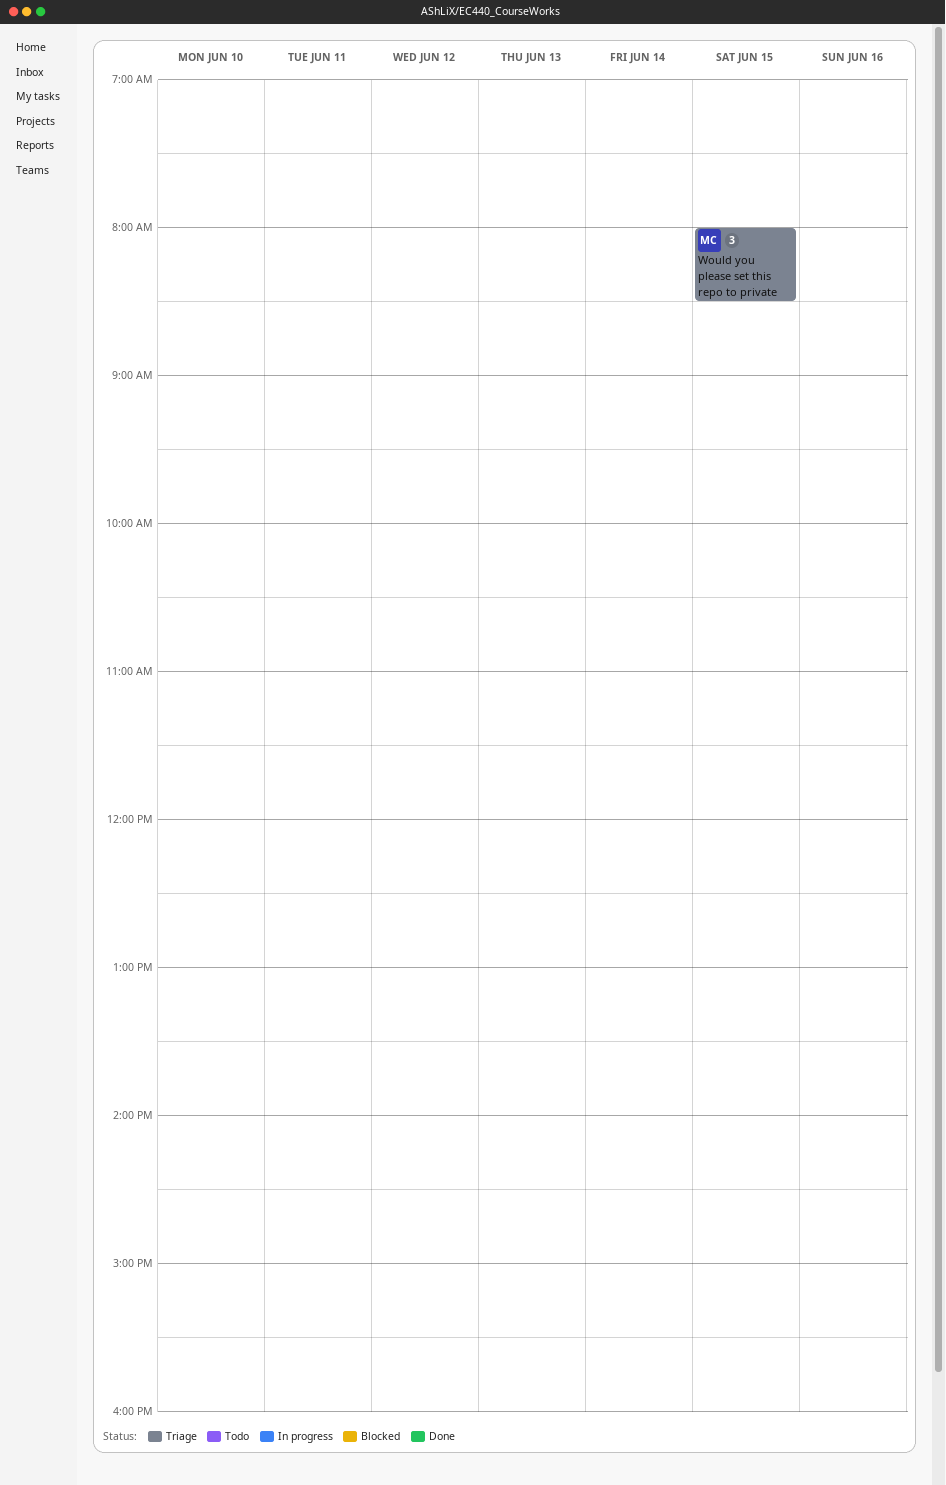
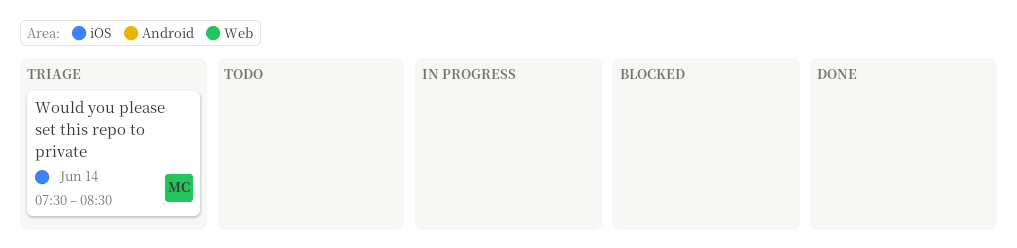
Would you please set this repo to private, day: Jun 15 -> Jun 14
Would you please set this repo to private, begins: 08:00 -> 07:30

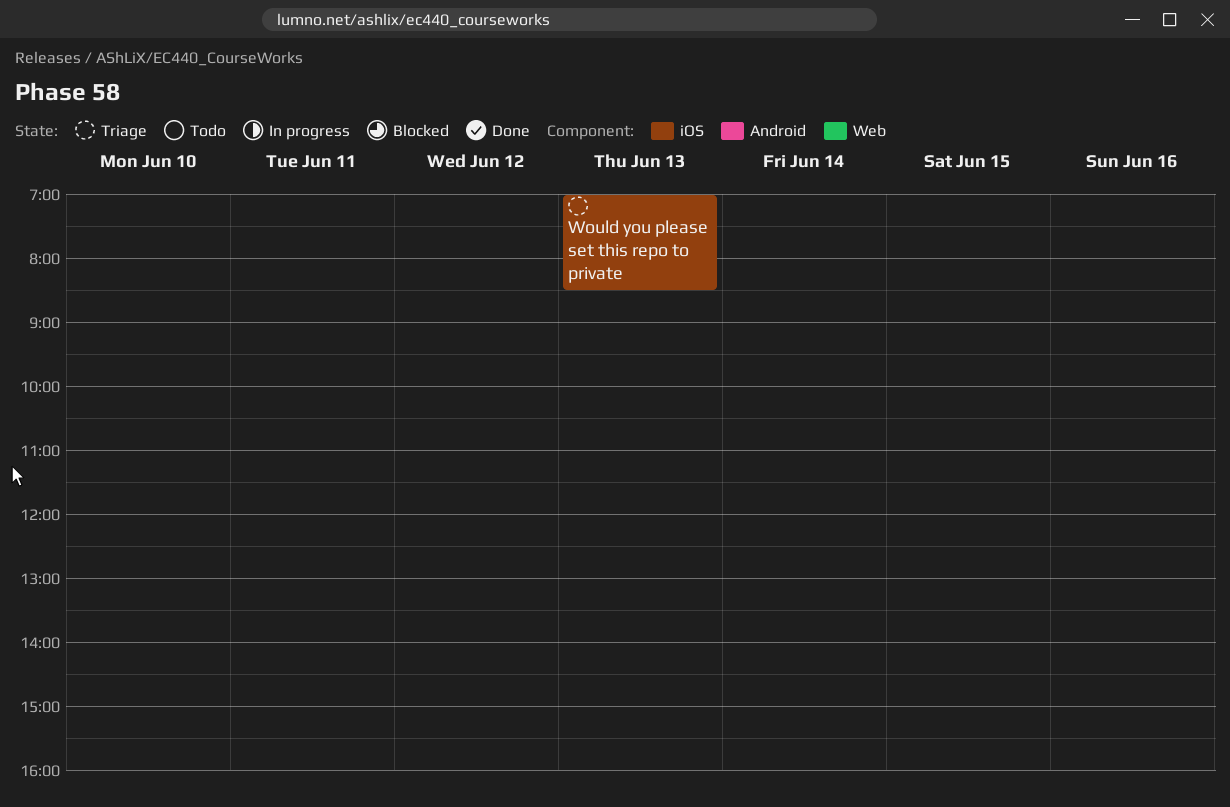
Would you please set this repo to private, day: Jun 14 -> Jun 13
Would you please set this repo to private, begins: 07:30 -> 07:00

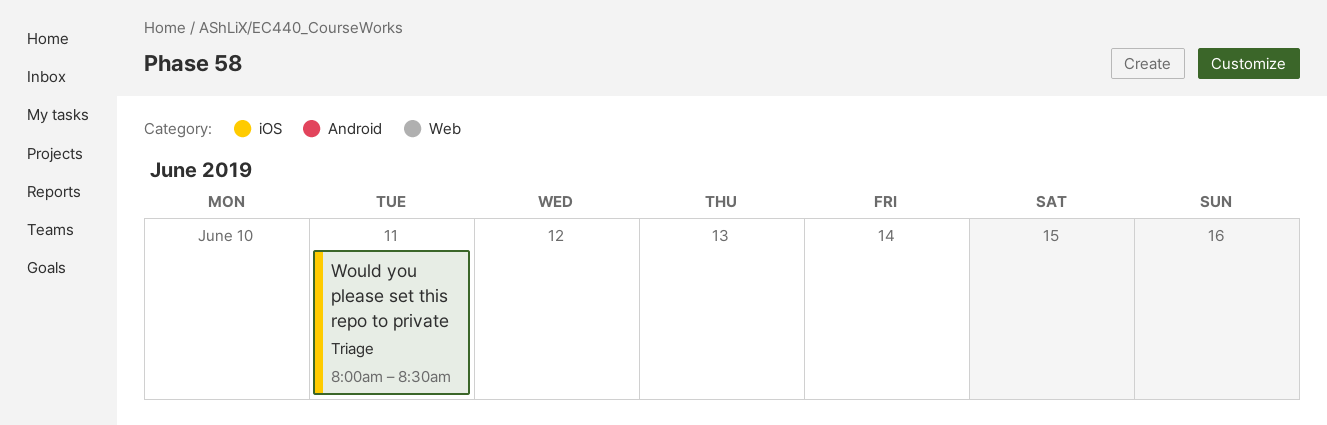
Would you please set this repo to private, day: Jun 13 -> Jun 11
Would you please set this repo to private, begins: 07:00 -> 08:00

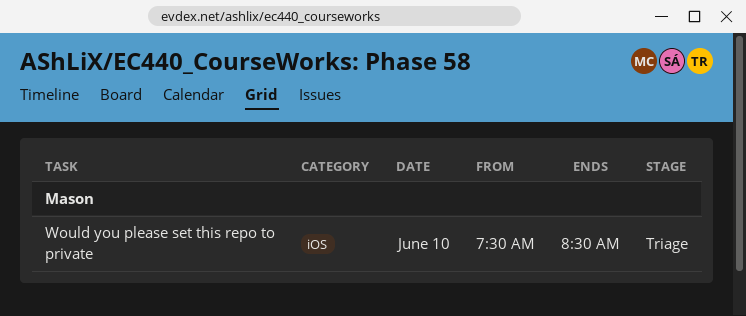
Would you please set this repo to private, day: Jun 11 -> Jun 10
Would you please set this repo to private, begins: 08:00 -> 07:30

